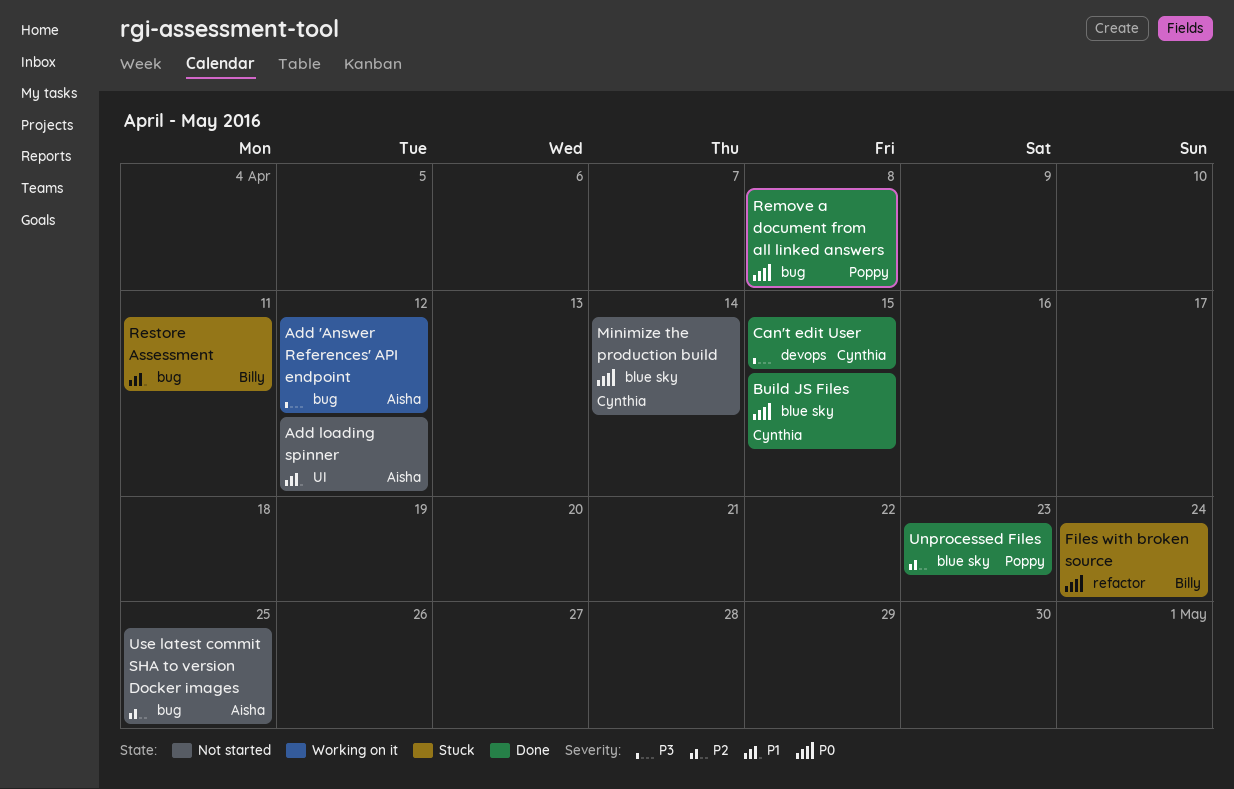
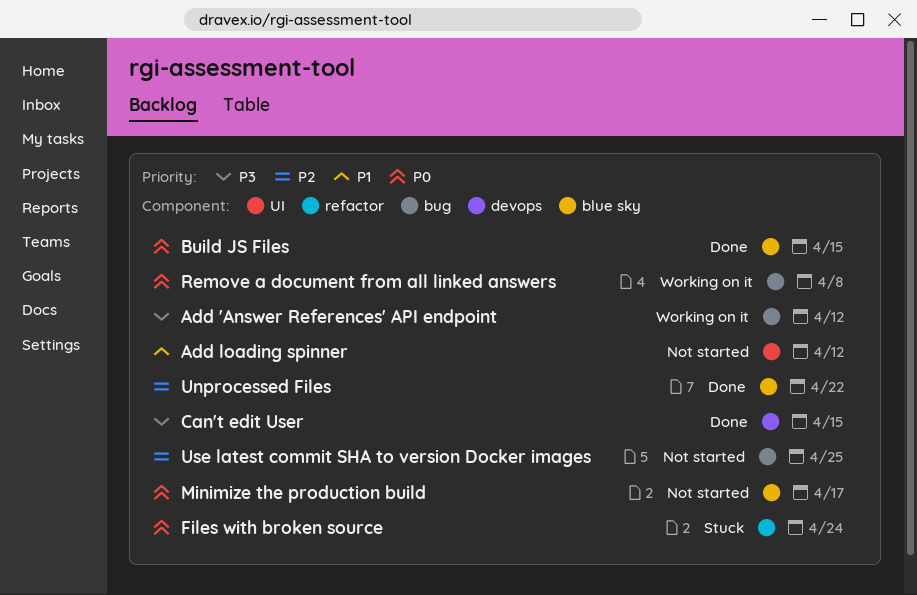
Minimize the production build, due: Apr 14 -> Apr 17
Remove a document from all linked answers, status: Done -> Working on it
Restore Assessment: present -> none
Unprocessed Files, due: Apr 23 -> Apr 22

